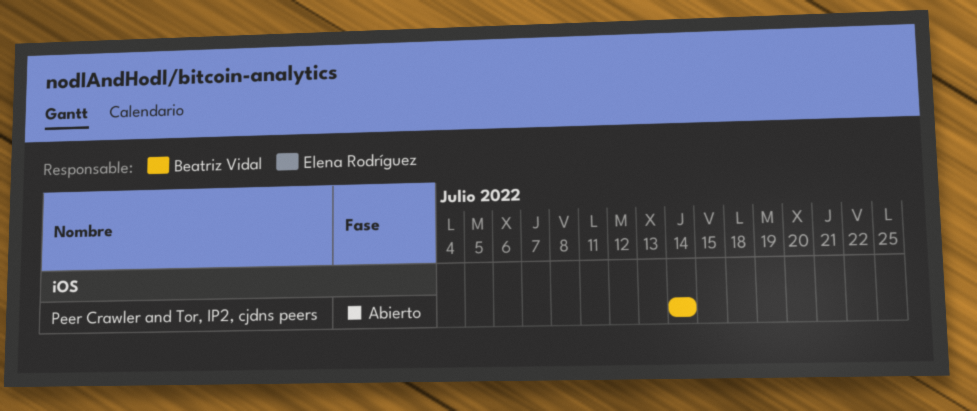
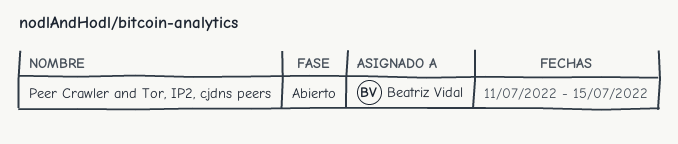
Peer Crawler and Tor, IP2, cjdns peers, start: Jul 14 -> Jul 11
Peer Crawler and Tor, IP2, cjdns peers, due: Jul 14 -> Jul 15

